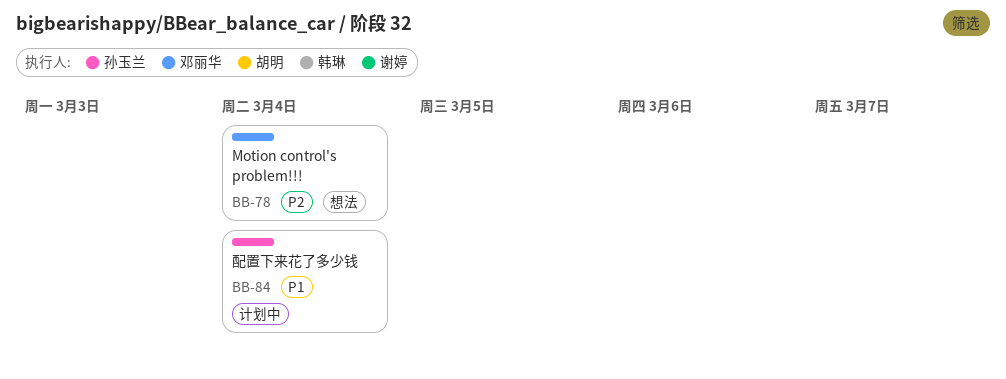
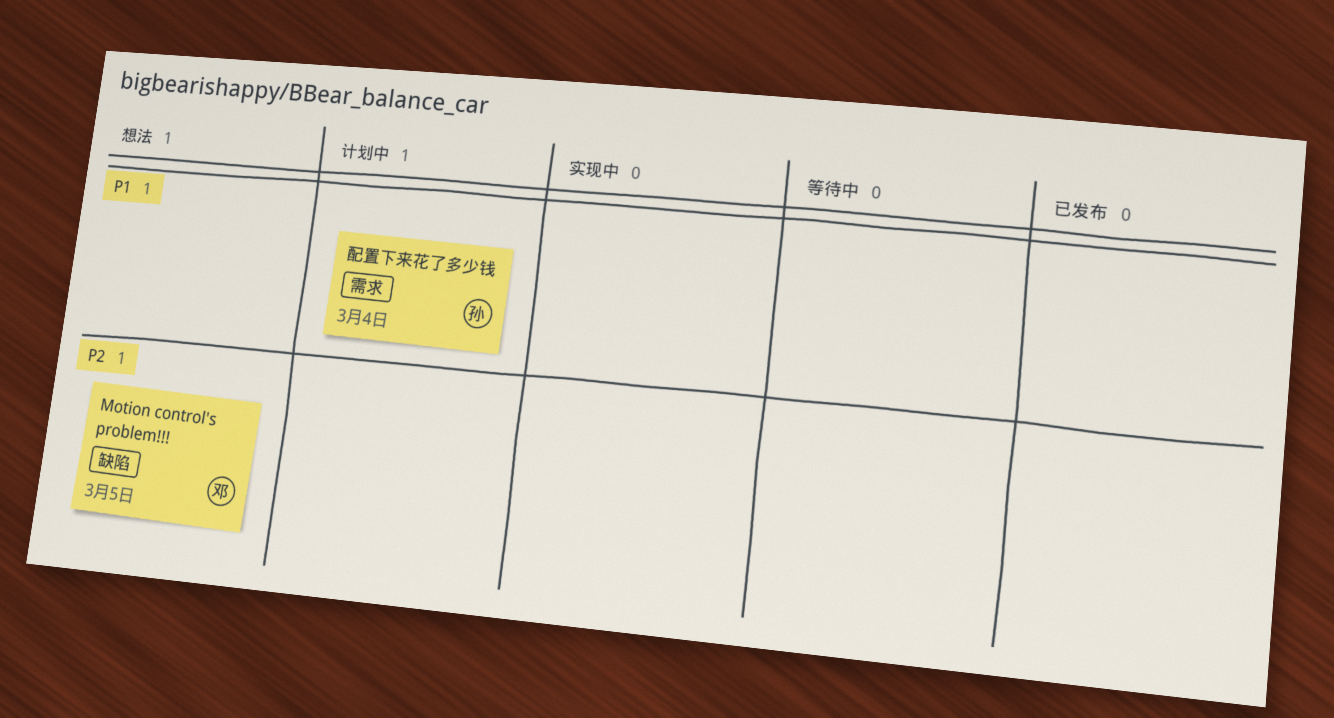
Motion control's problem!!!, due: Mar 4 -> Mar 5

